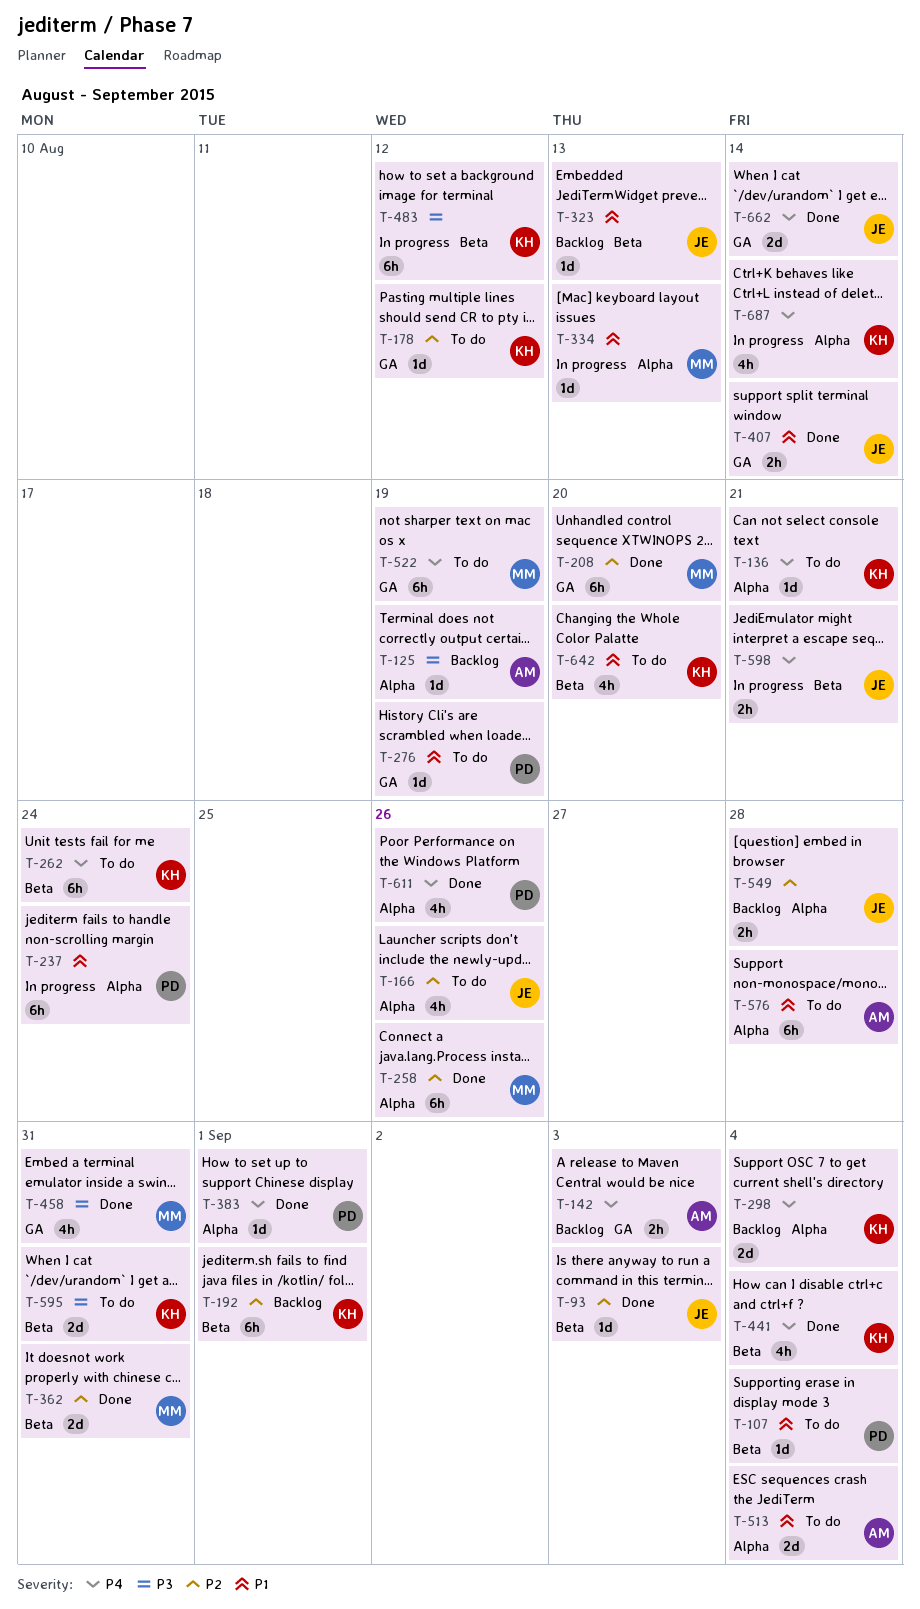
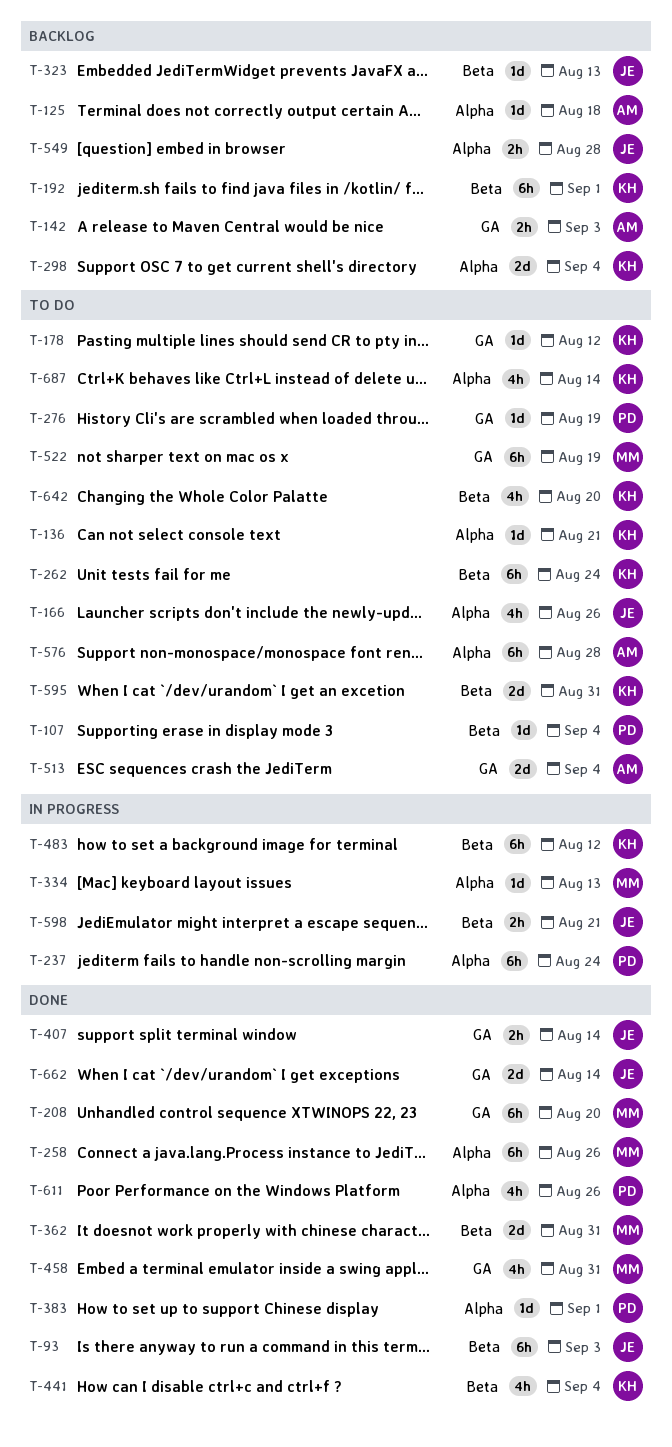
T-93, estimate: 1d -> 6h
T-125, due: Aug 19 -> Aug 18
T-513, label: Alpha -> GA
T-687, status: In progress -> To do

